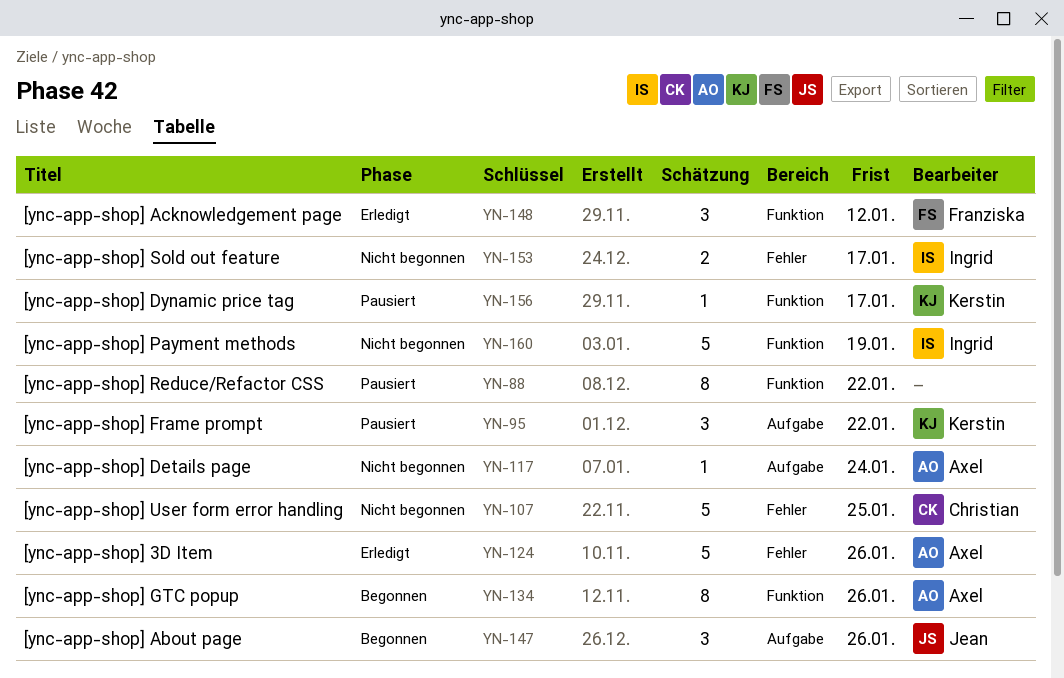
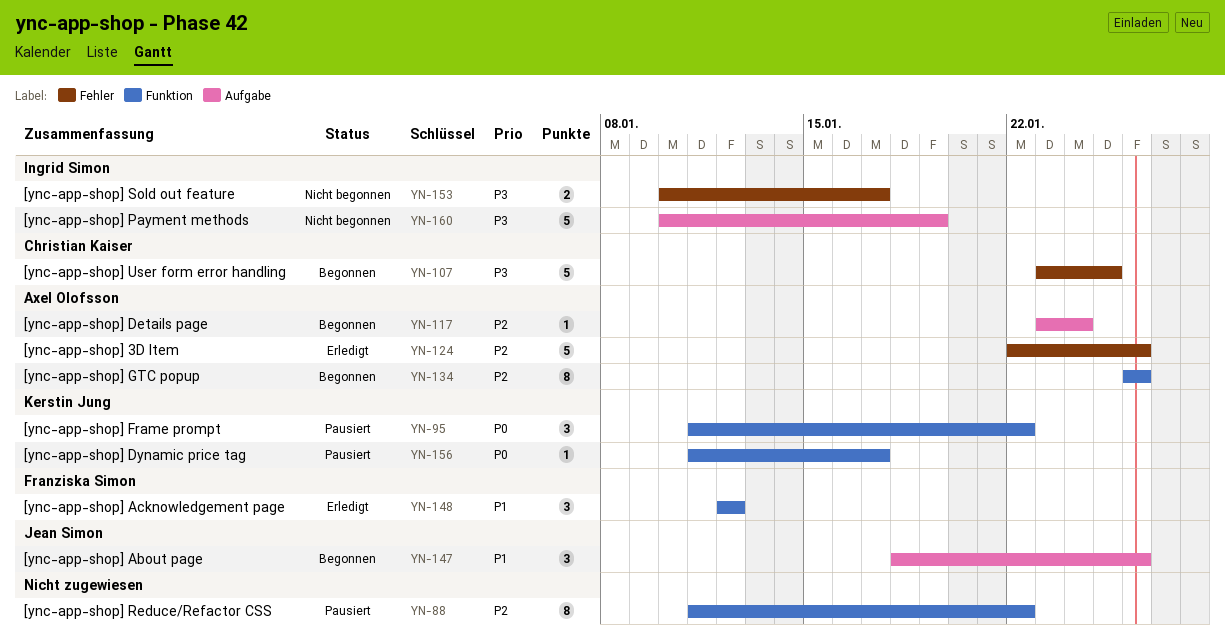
YN-95, label: Aufgabe -> Funktion
YN-107, status: Nicht begonnen -> Begonnen
YN-117, status: Nicht begonnen -> Begonnen
YN-160, label: Funktion -> Aufgabe

